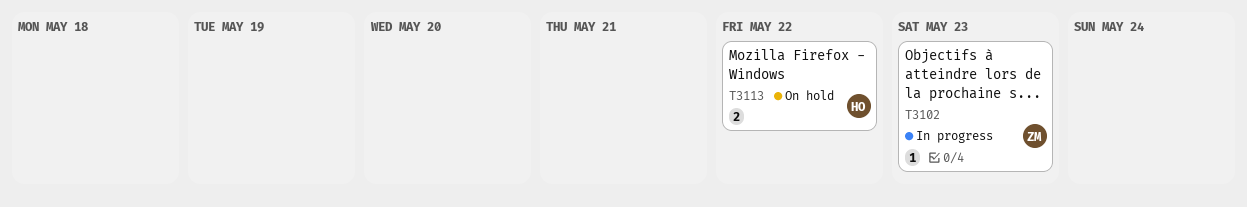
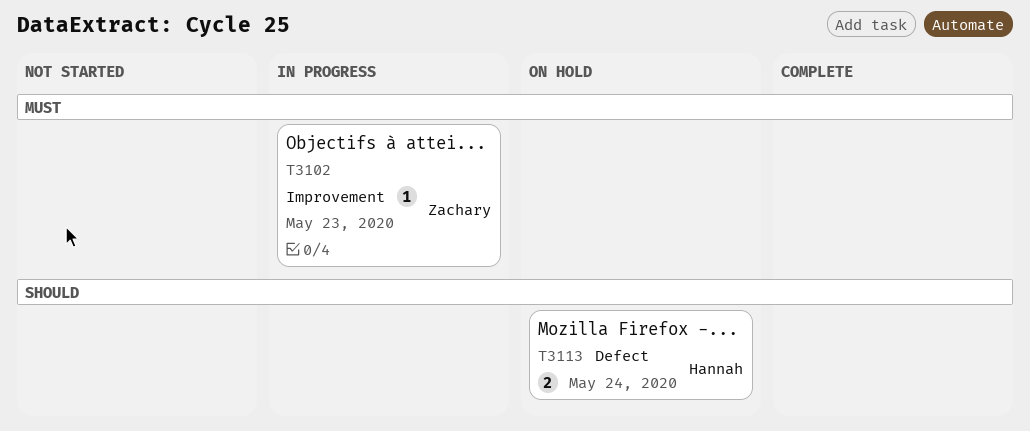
T3113, due: May 22 -> May 24

